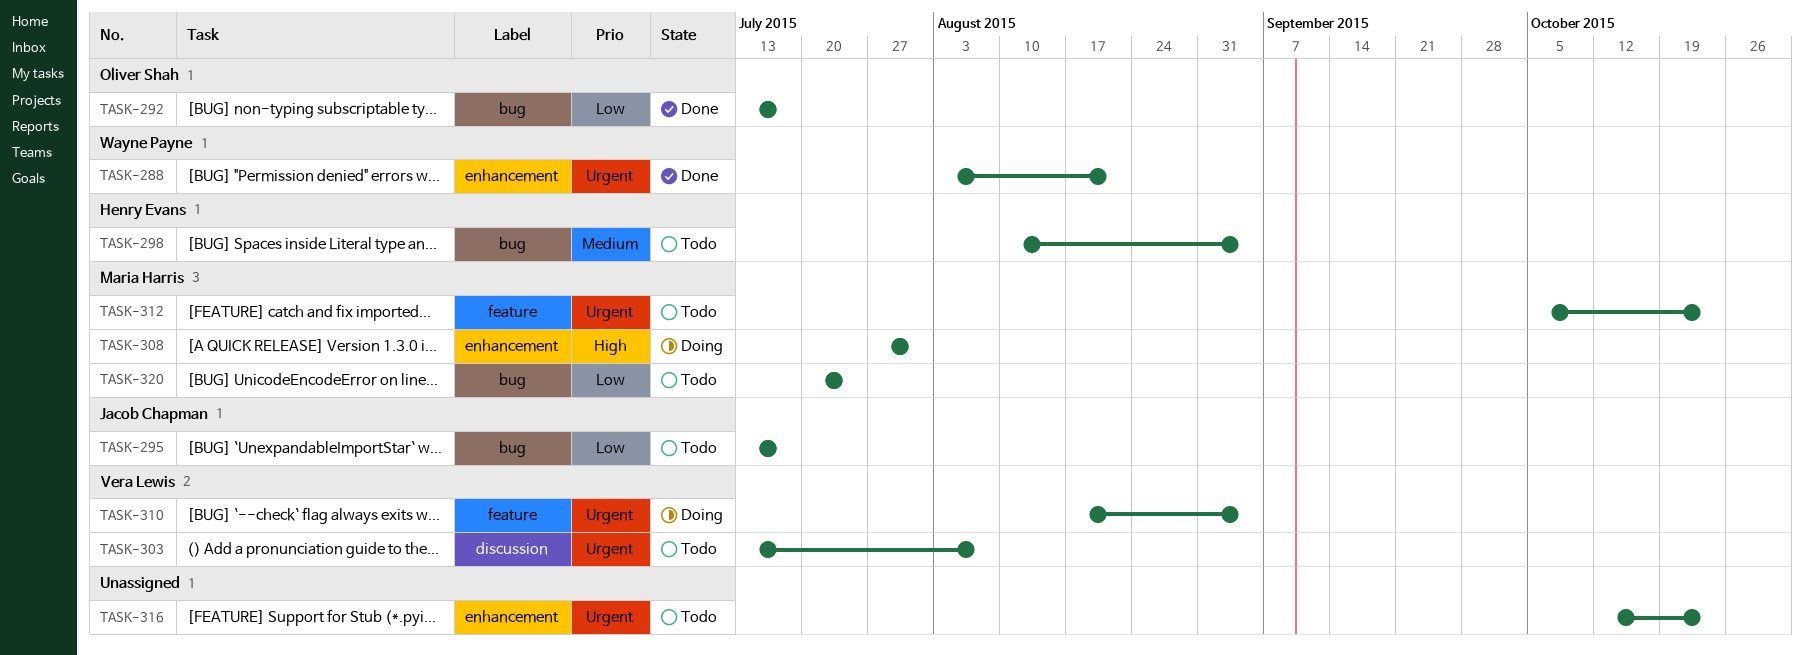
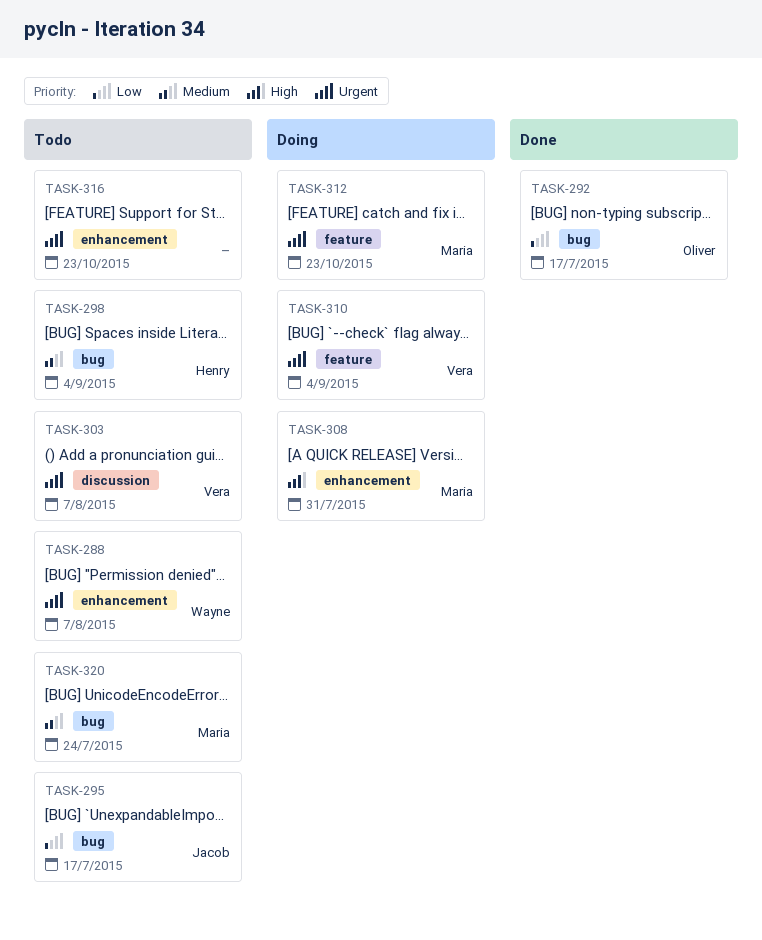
TASK-288, status: Done -> Todo
TASK-288, due: Aug 21 -> Aug 7
TASK-312, status: Todo -> Doing
TASK-320, priority: Low -> Medium

